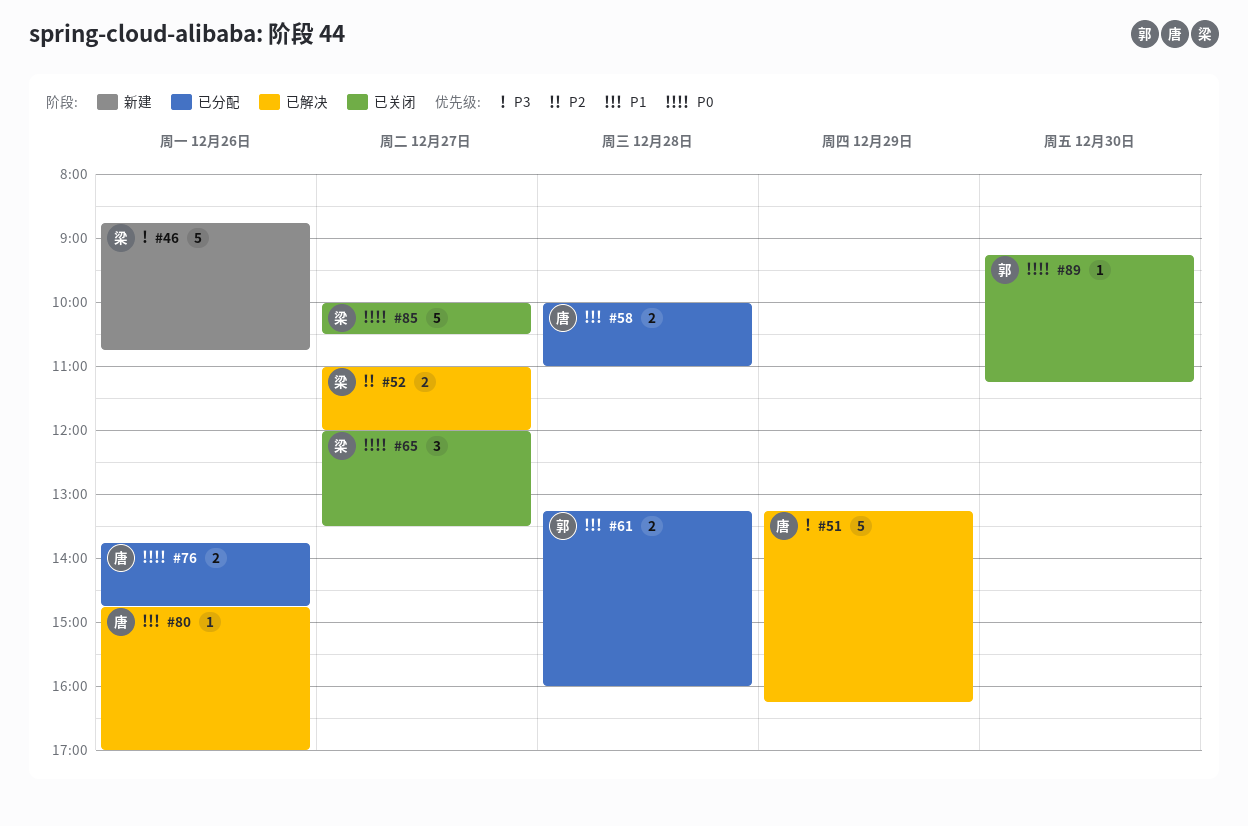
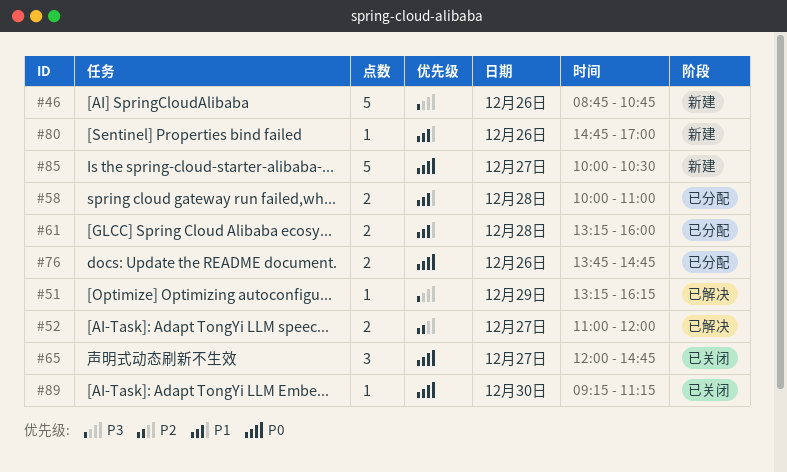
#51, estimate: 5 -> 1
#65, ends: 13:30 -> 14:45
#80, status: 已解决 -> 新建
#85, status: 已关闭 -> 新建

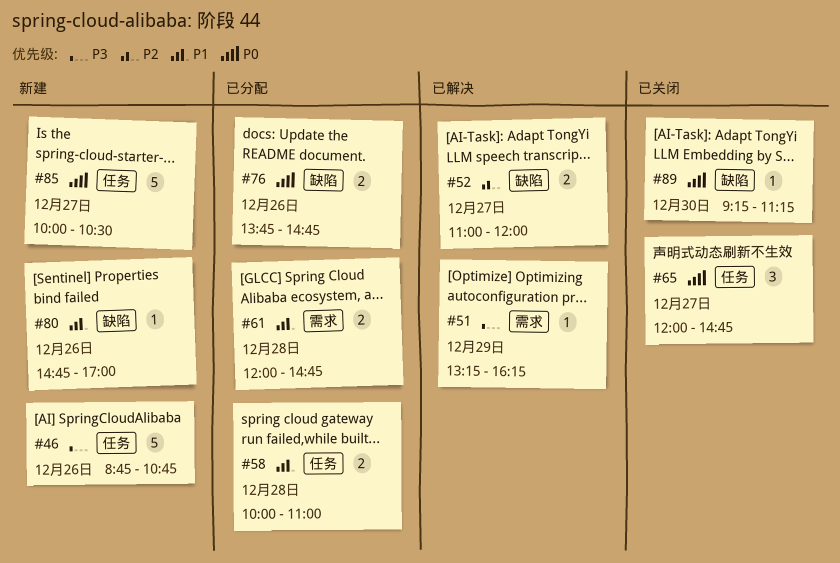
#61, begins: 13:15 -> 12:00
#61, ends: 16:00 -> 14:45

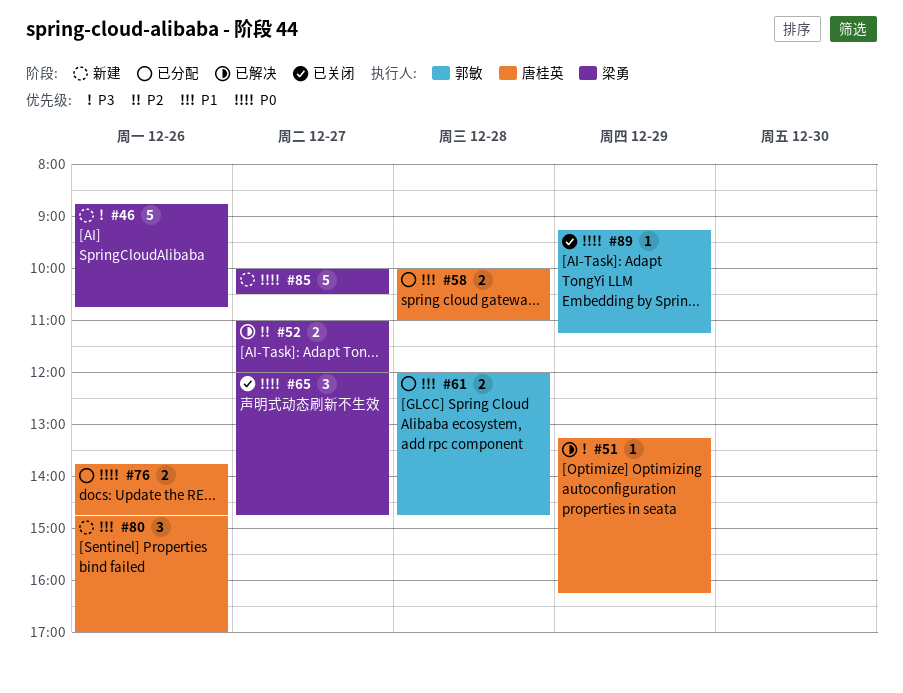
#80, estimate: 1 -> 3
#89, day: Dec 30 -> Dec 29

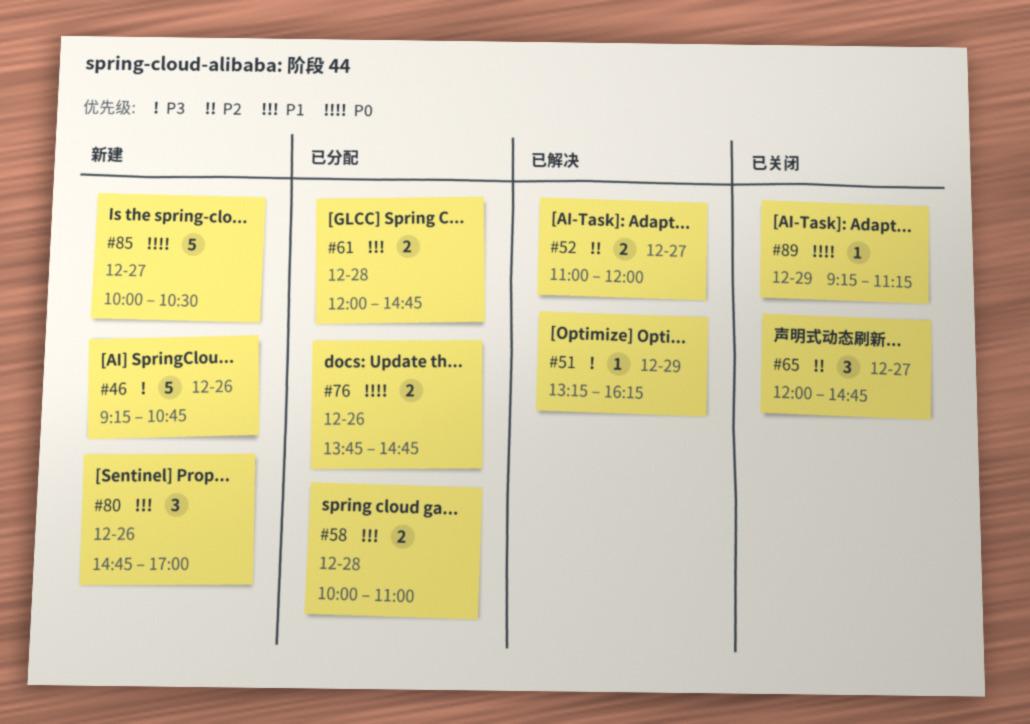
#46, begins: 08:45 -> 09:15
#65, priority: P0 -> P2

